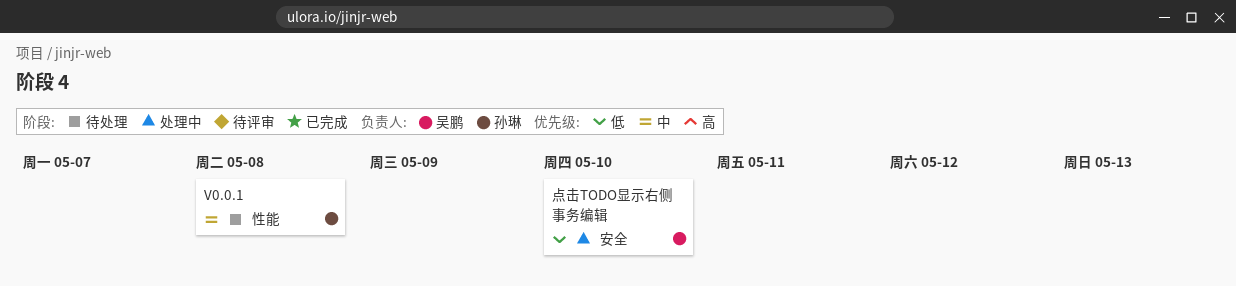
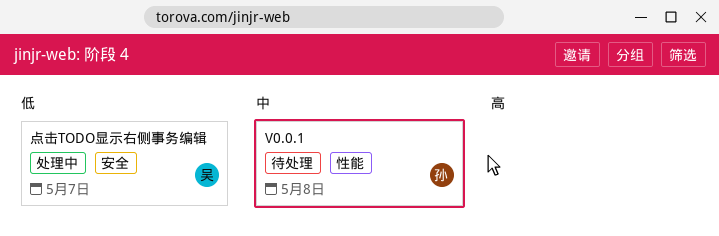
点击TODO显示右侧事务编辑, due: May 10 -> May 7

